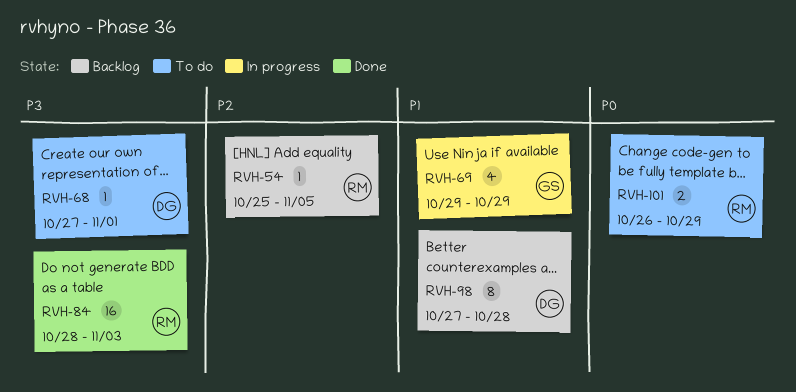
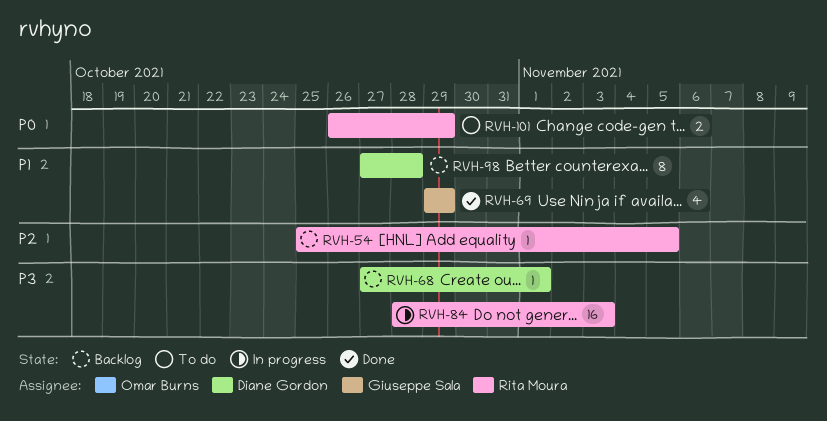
RVH-68, status: To do -> Backlog
RVH-69, status: In progress -> Done
RVH-84, status: Done -> In progress

